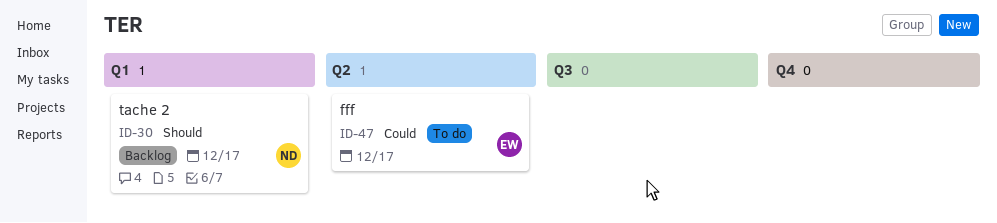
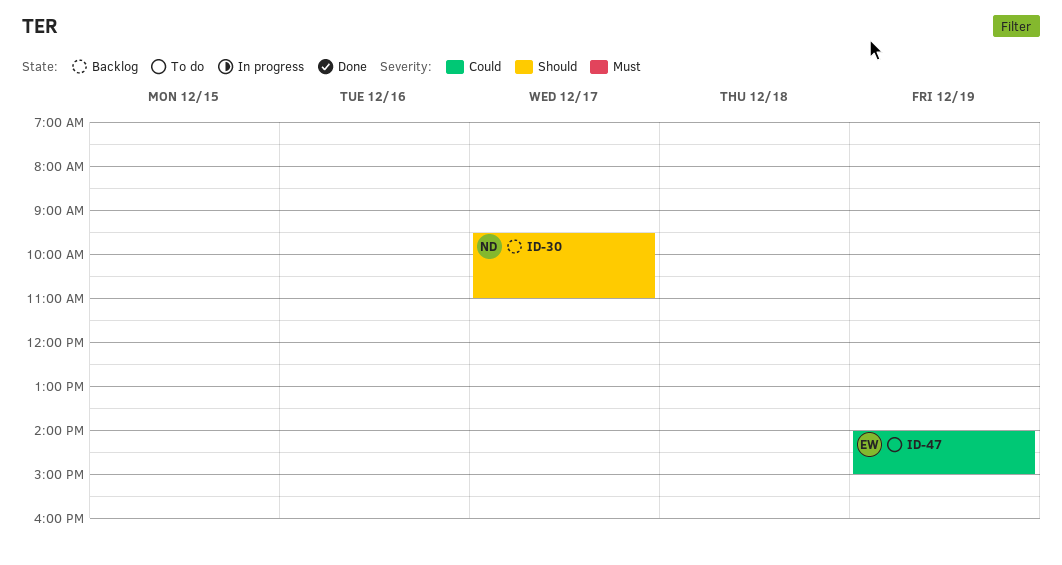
ID-47, day: Dec 17 -> Dec 19

